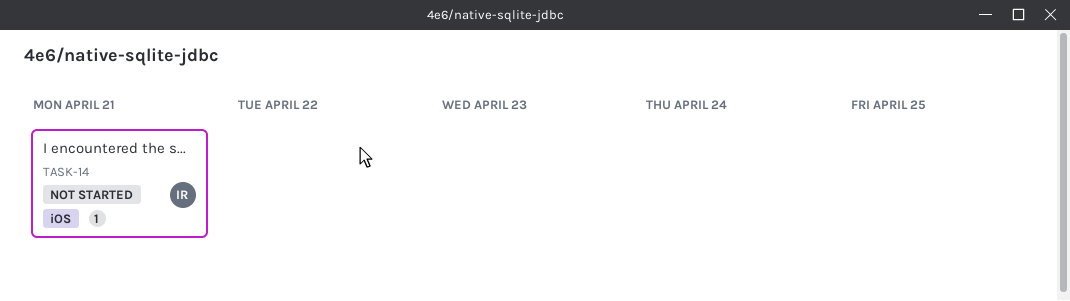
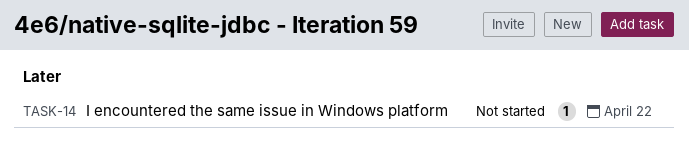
TASK-14, due: Apr 21 -> Apr 22

